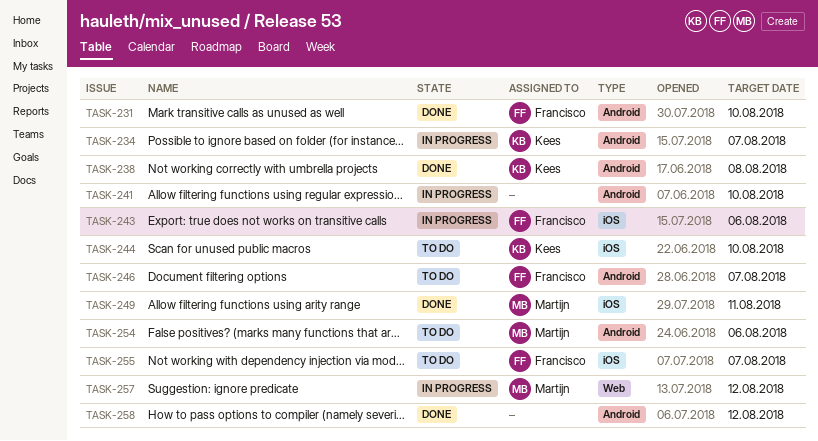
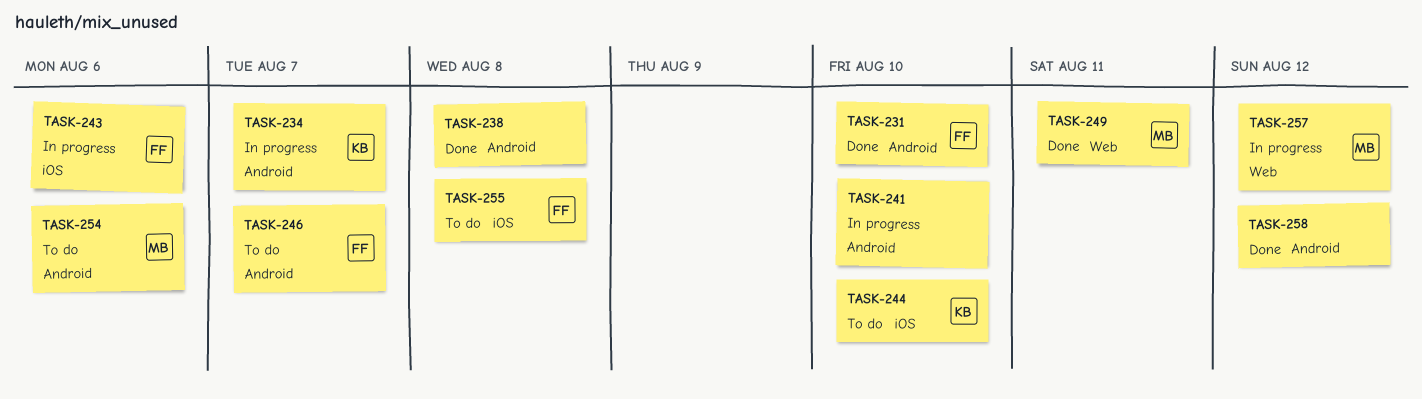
TASK-238, owner: Kees -> none
TASK-249, label: iOS -> Web
TASK-255, due: Aug 7 -> Aug 8

